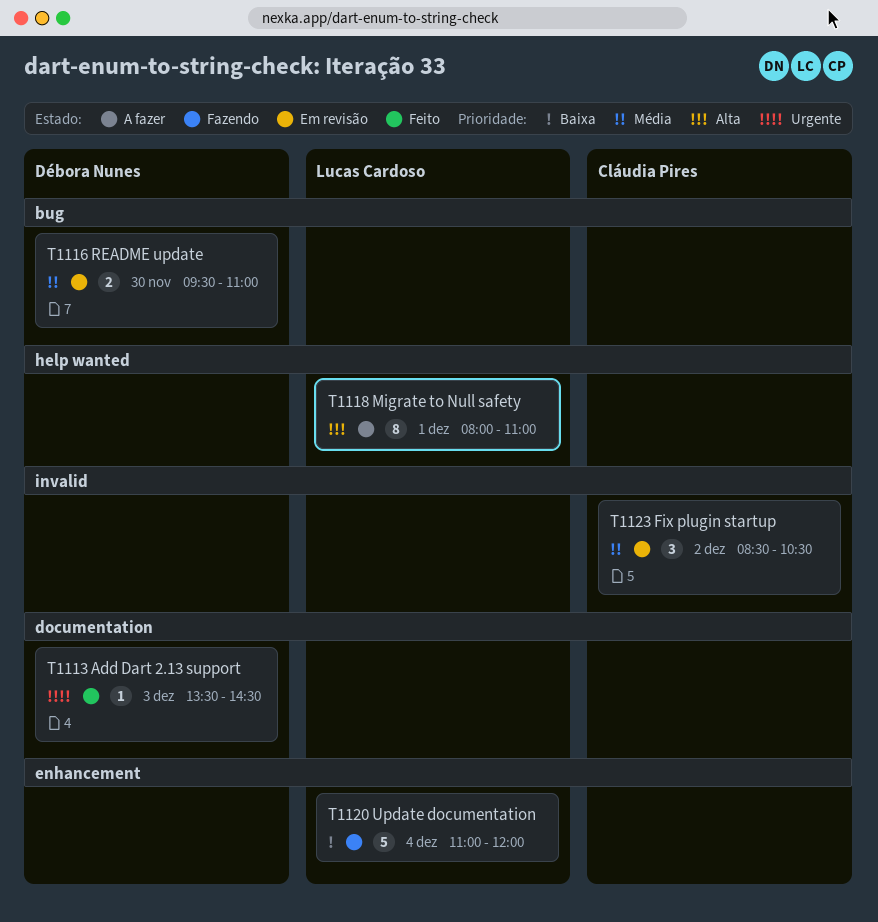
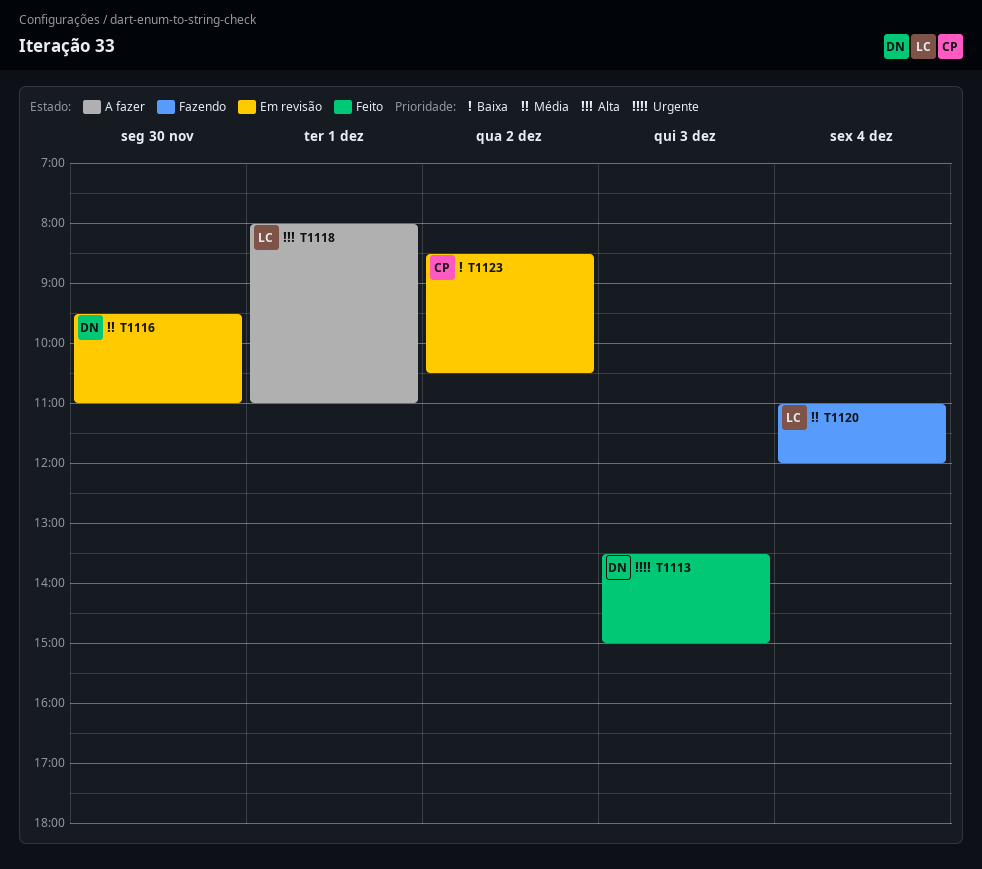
T1113, ends: 14:30 -> 15:00
T1120, priority: Baixa -> Média
T1123, priority: Média -> Baixa

